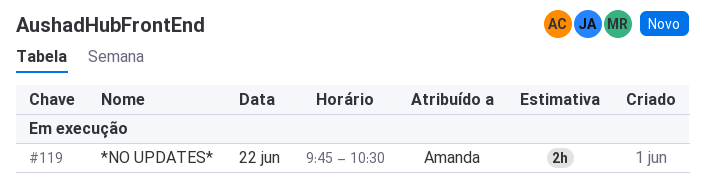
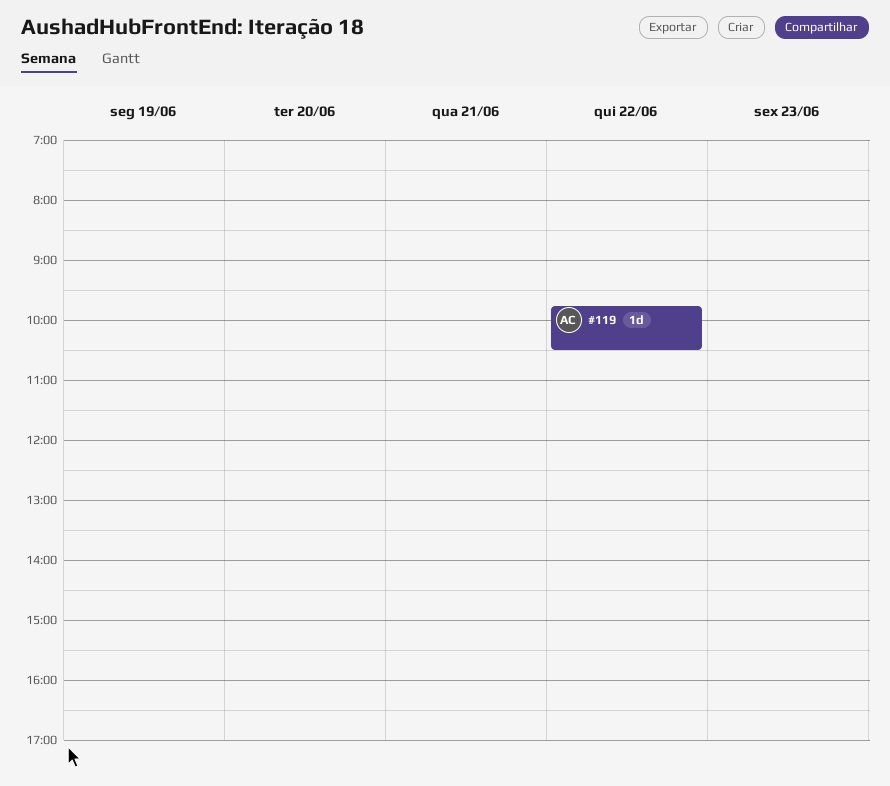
#119, estimate: 2h -> 1d

